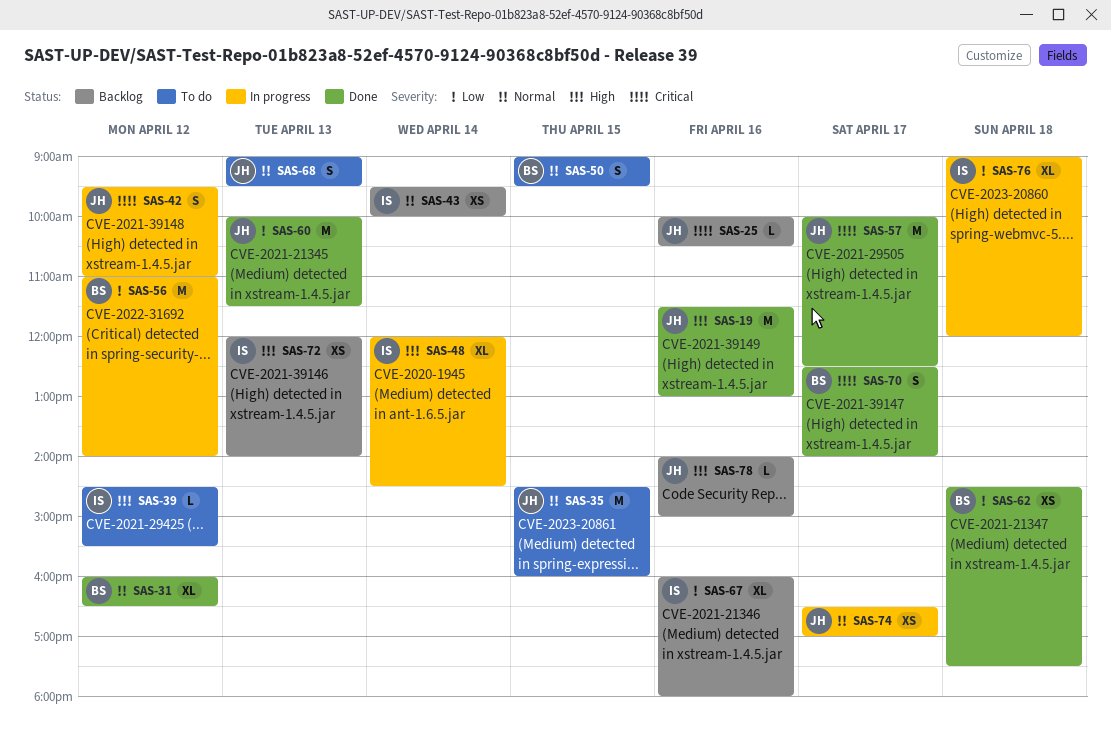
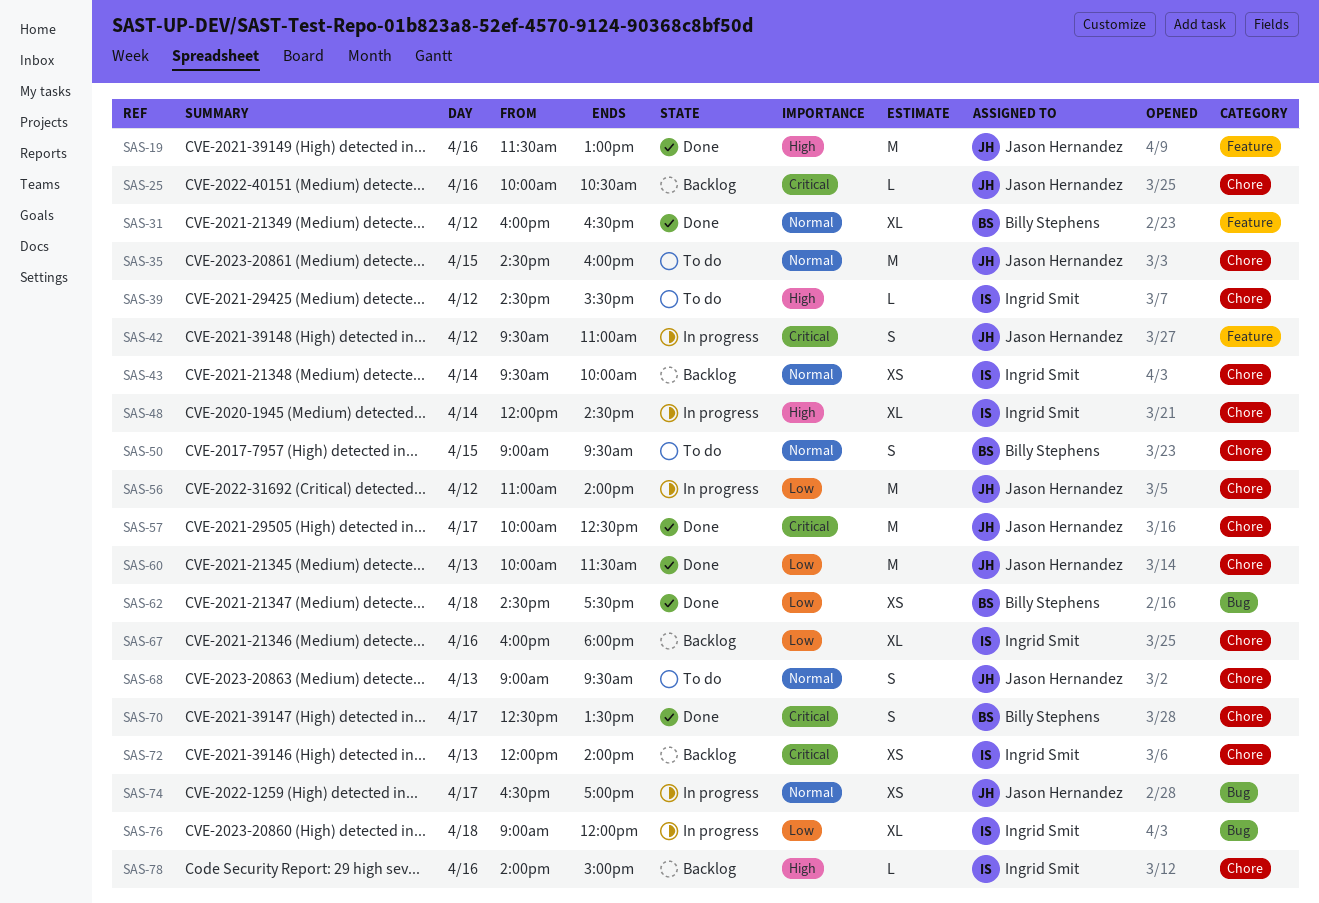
SAS-56, owner: Billy Stephens -> Jason Hernandez
SAS-70, ends: 14:00 -> 13:30
SAS-72, priority: High -> Critical
SAS-78, owner: Jason Hernandez -> Ingrid Smit

